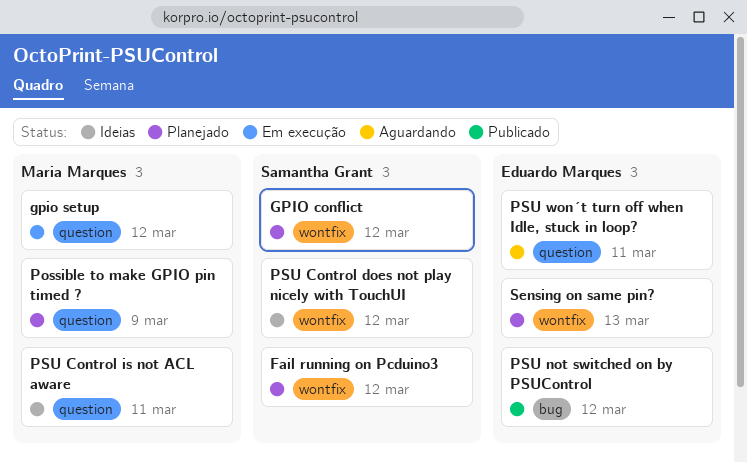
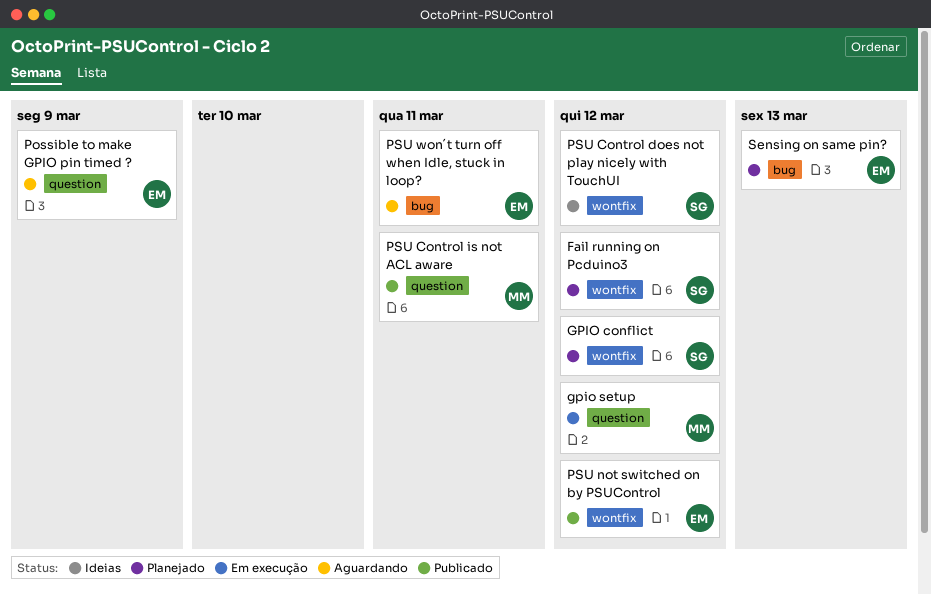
Possible to make GPIO pin timed ?, status: Planejado -> Aguardando
Possible to make GPIO pin timed ?, owner: Maria Marques -> Eduardo Marques
PSU Control is not ACL aware, status: Ideias -> Publicado
PSU not switched on by PSUControl, label: bug -> wontfix
PSU won´t turn off when Idle, stuck in loop?, label: question -> bug
Sensing on same pin?, label: wontfix -> bug

